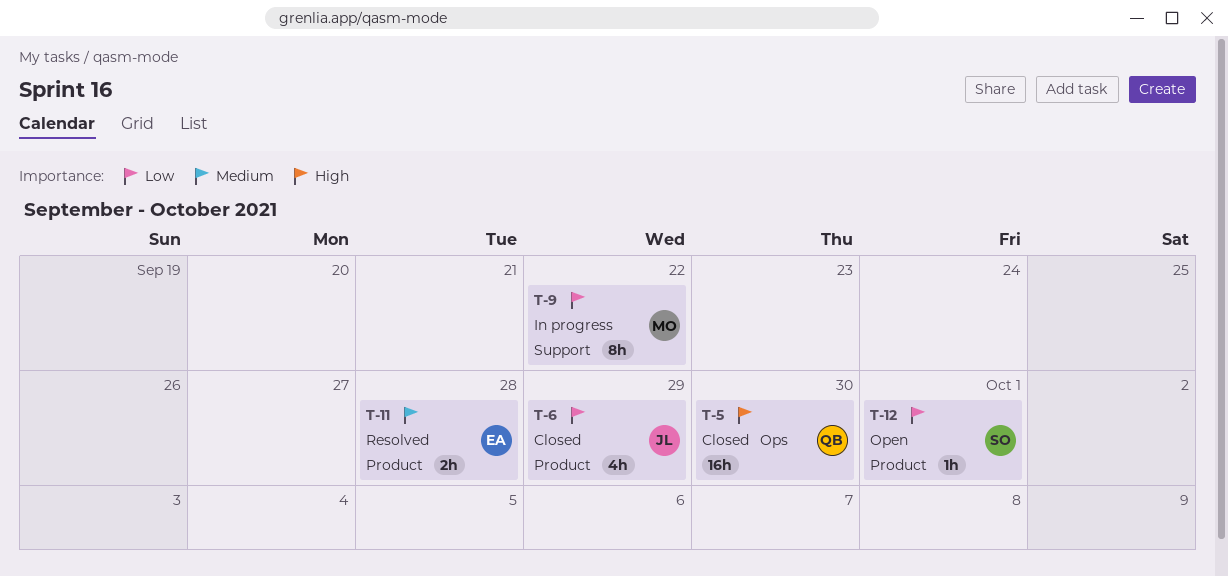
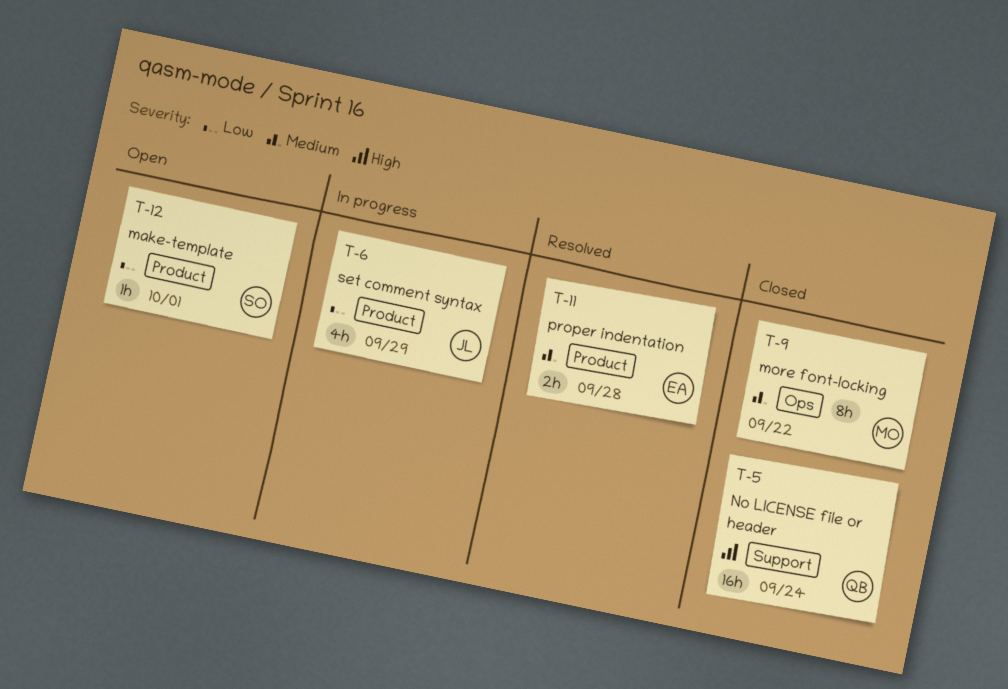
T-5, label: Ops -> Support
T-5, due: Sep 30 -> Sep 24
T-6, status: Closed -> In progress
T-9, status: In progress -> Closed
T-9, priority: Low -> Medium
T-9, label: Support -> Ops

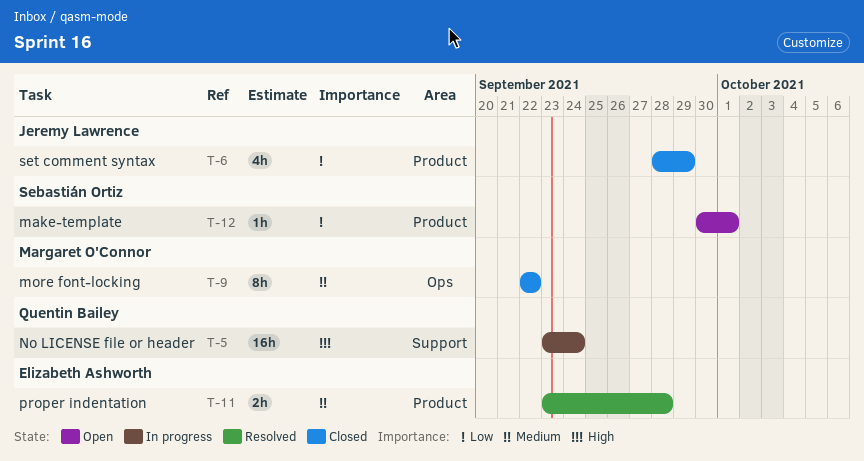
T-5, status: Closed -> In progress
T-6, status: In progress -> Closed

